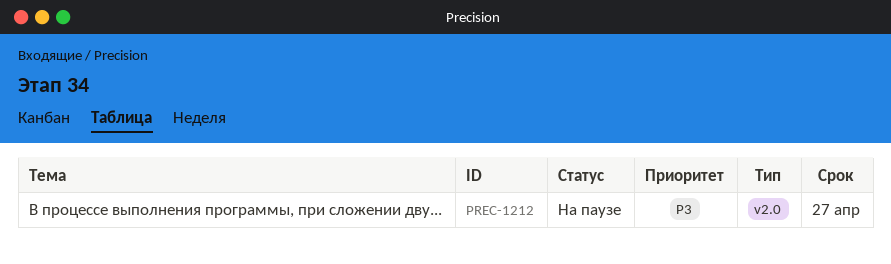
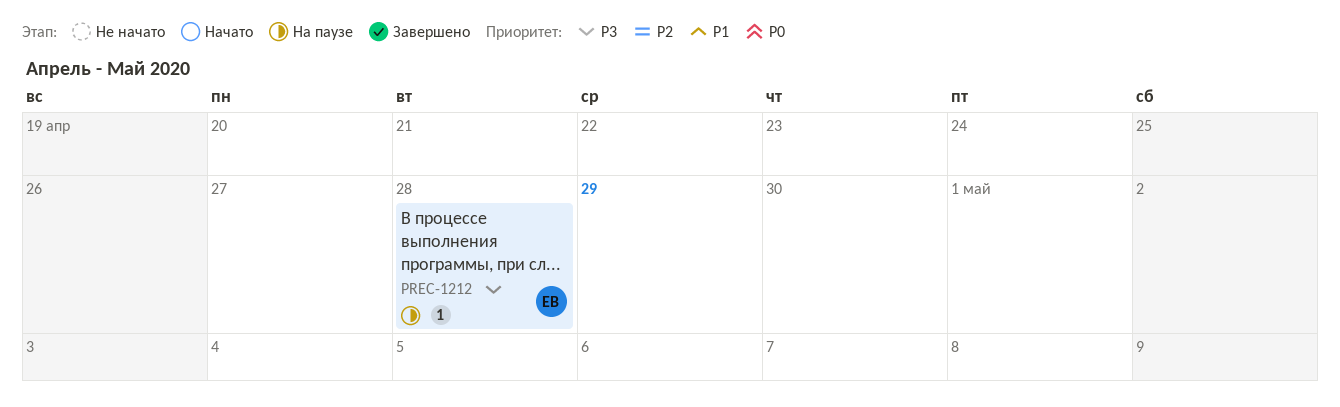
PREC-1212, due: Apr 27 -> Apr 28

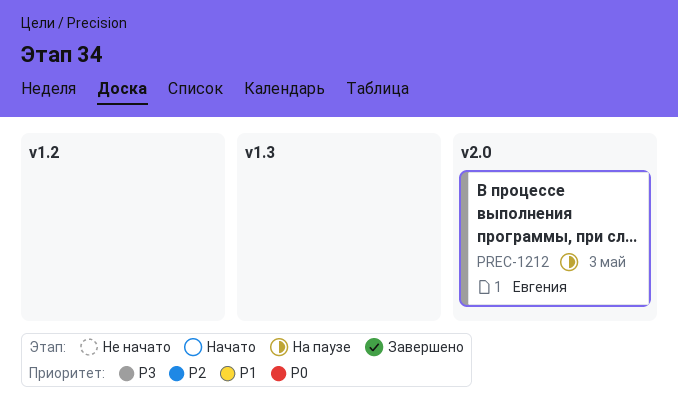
PREC-1212, due: Apr 28 -> May 3

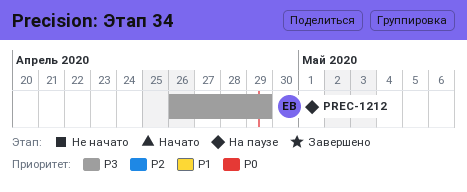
PREC-1212, due: May 3 -> Apr 29

